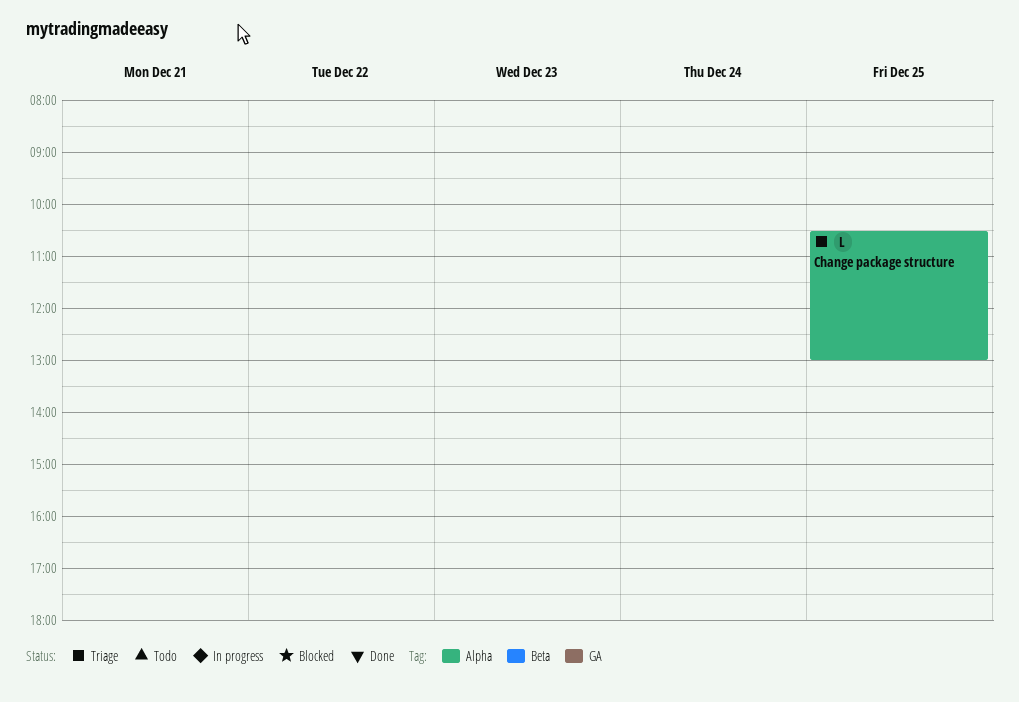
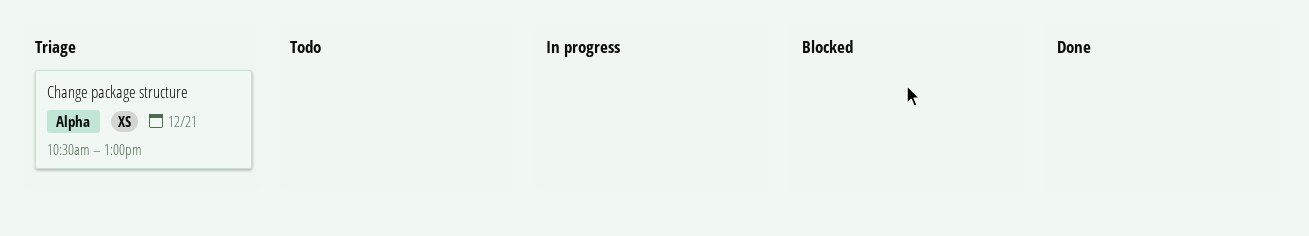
Change package structure, estimate: L -> XS
Change package structure, day: Dec 25 -> Dec 21

